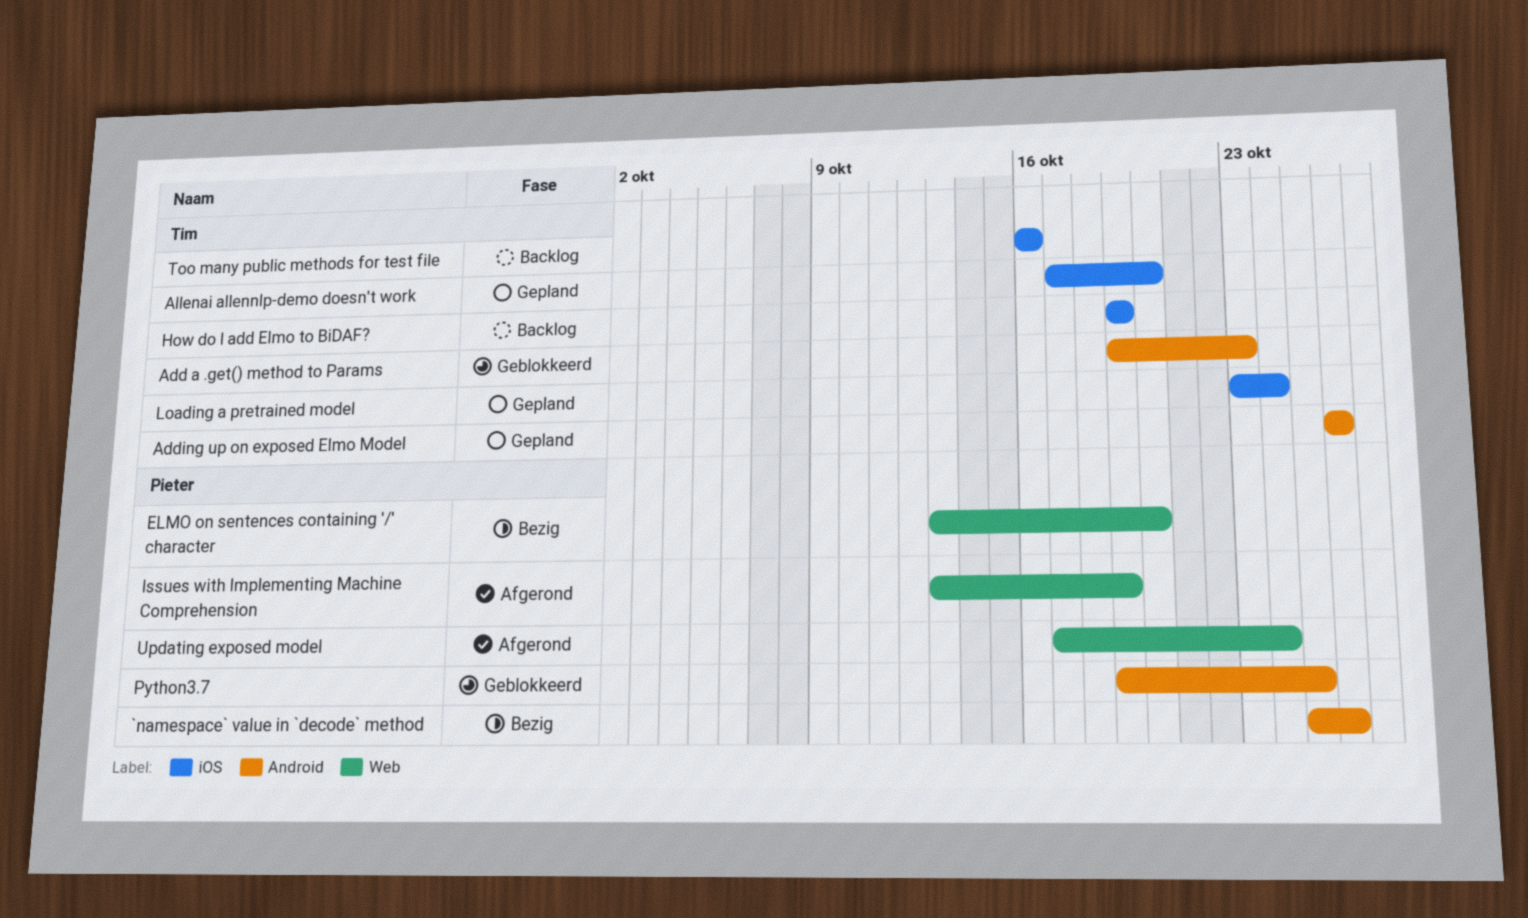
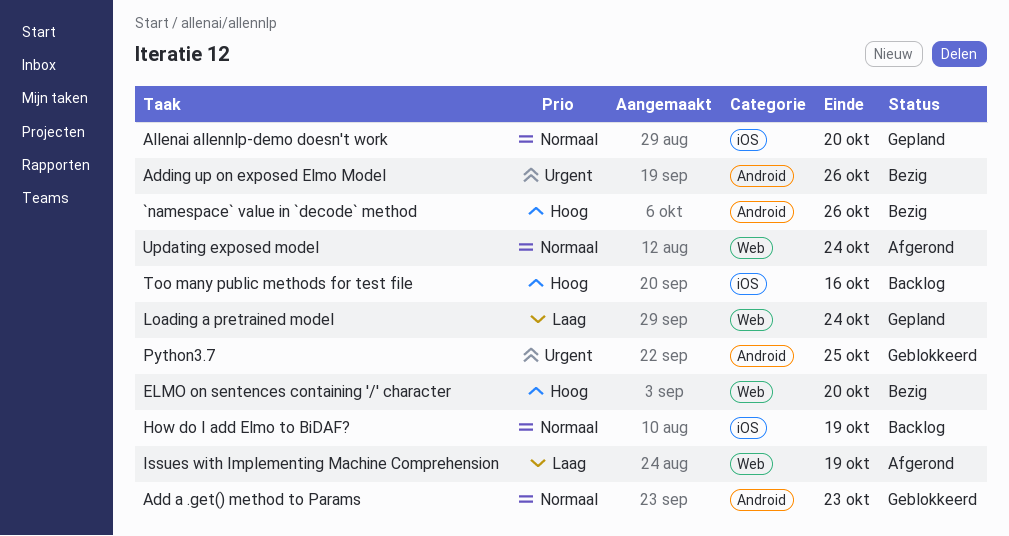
Adding up on exposed Elmo Model, status: Gepland -> Bezig
Loading a pretrained model, label: iOS -> Web

